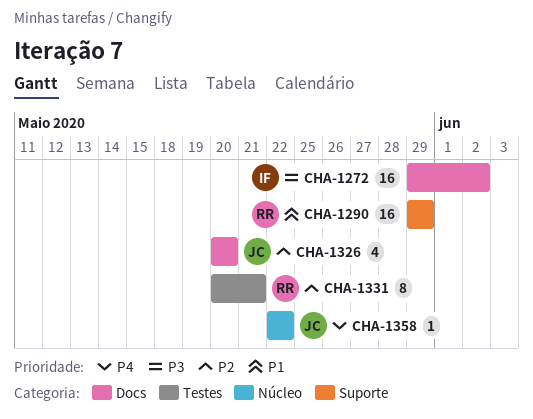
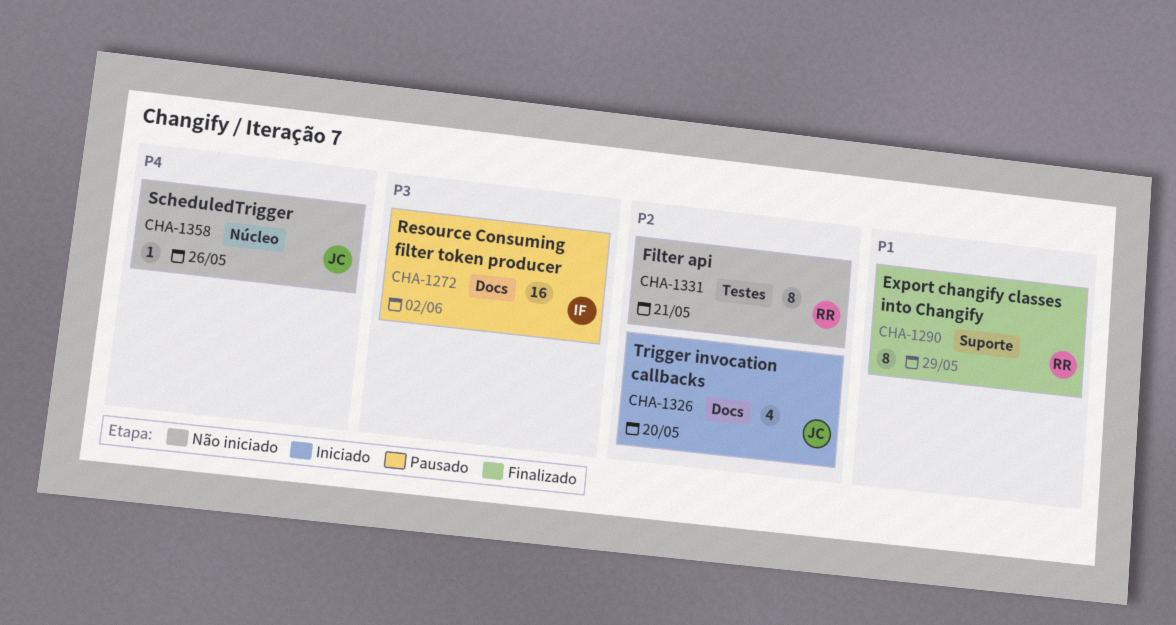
CHA-1290, estimate: 16 -> 8
CHA-1358, due: May 22 -> May 26

